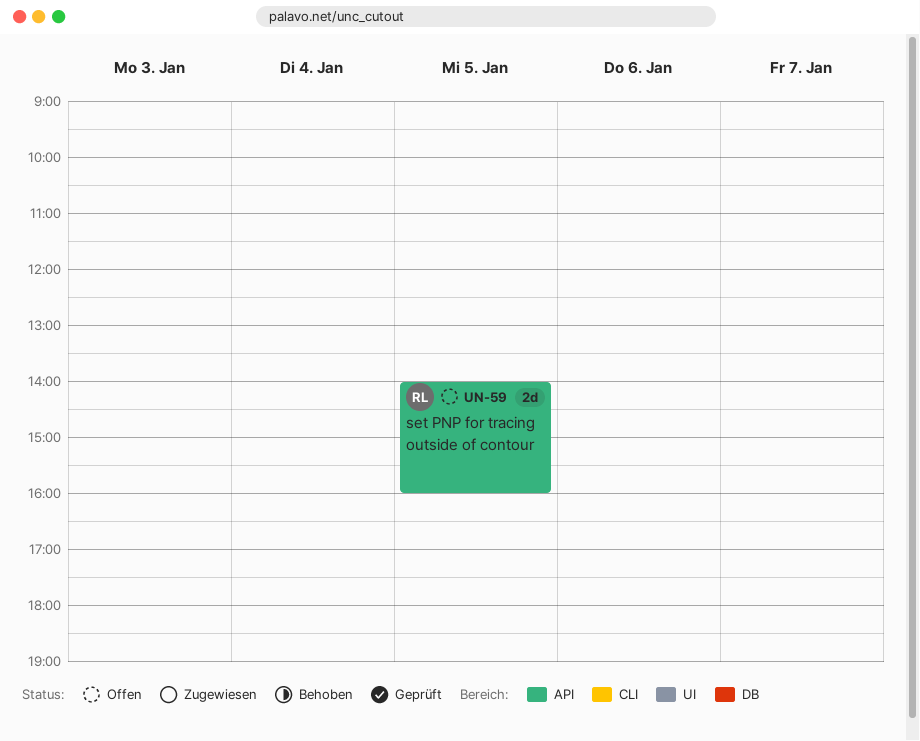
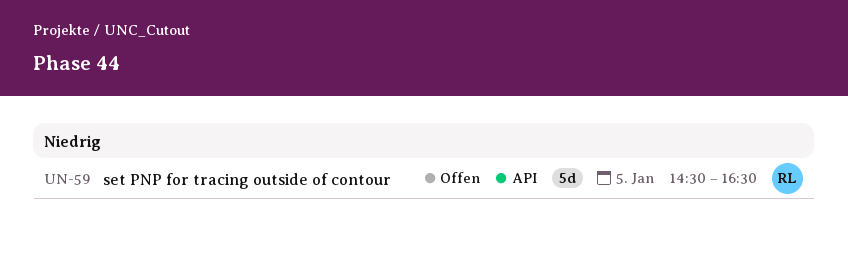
UN-59, estimate: 2d -> 5d
UN-59, begins: 14:00 -> 14:30
UN-59, ends: 16:00 -> 16:30

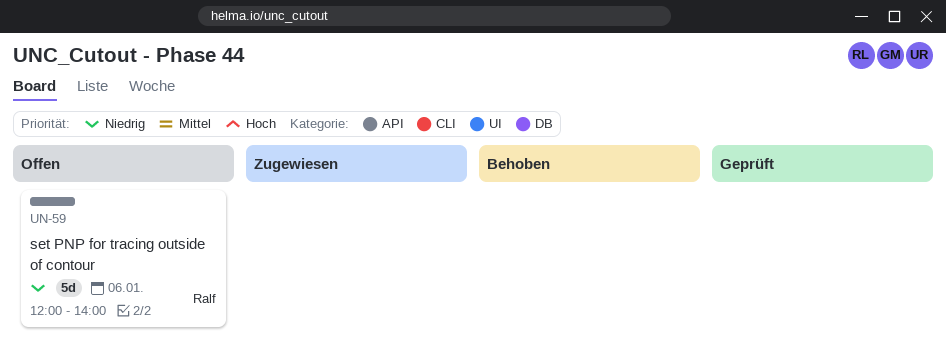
UN-59, day: Jan 5 -> Jan 6
UN-59, begins: 14:30 -> 12:00
UN-59, ends: 16:30 -> 14:00

